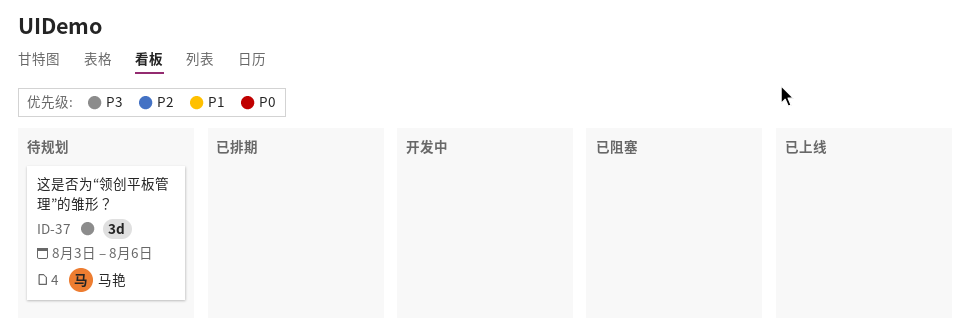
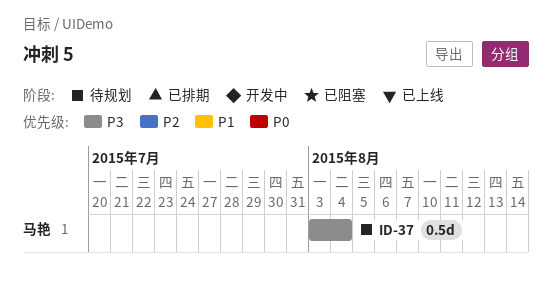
ID-37, estimate: 3d -> 0.5d
ID-37, due: Aug 6 -> Aug 4

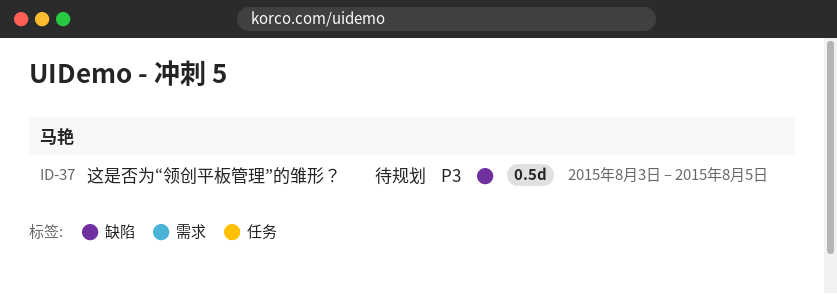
ID-37, due: Aug 4 -> Aug 5

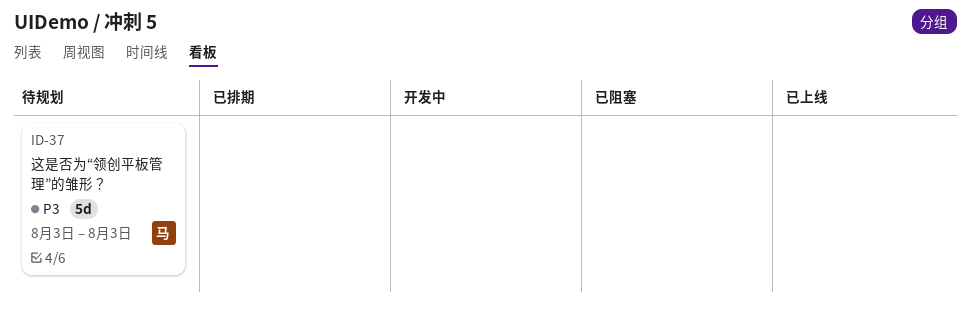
ID-37, estimate: 0.5d -> 5d
ID-37, due: Aug 5 -> Aug 3

